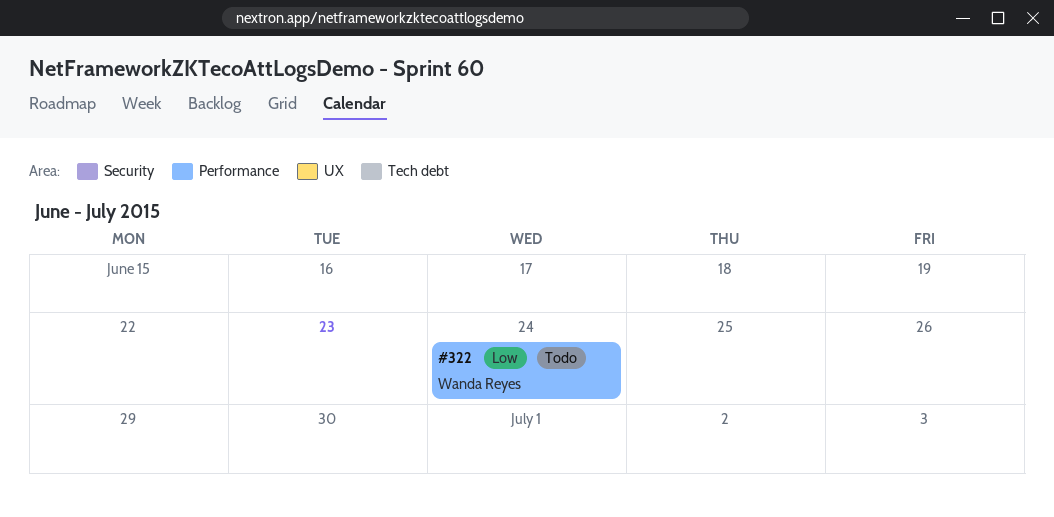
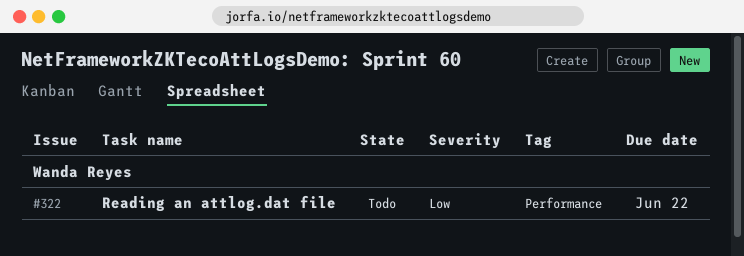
#322, due: Jun 24 -> Jun 22

